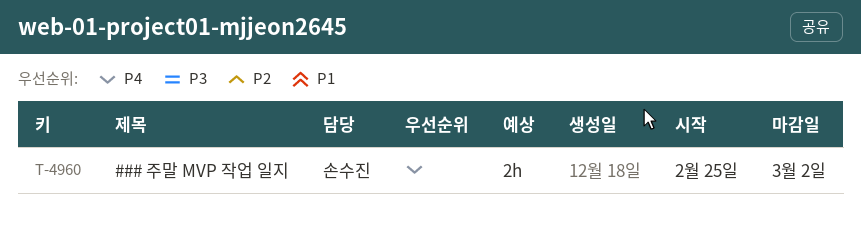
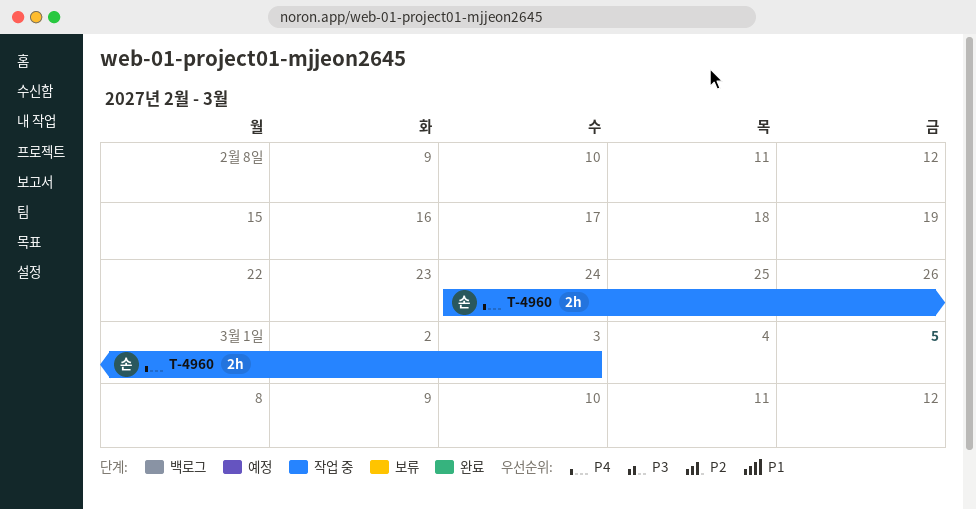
T-4960, start: Feb 25 -> Feb 24
T-4960, due: Mar 2 -> Mar 3

